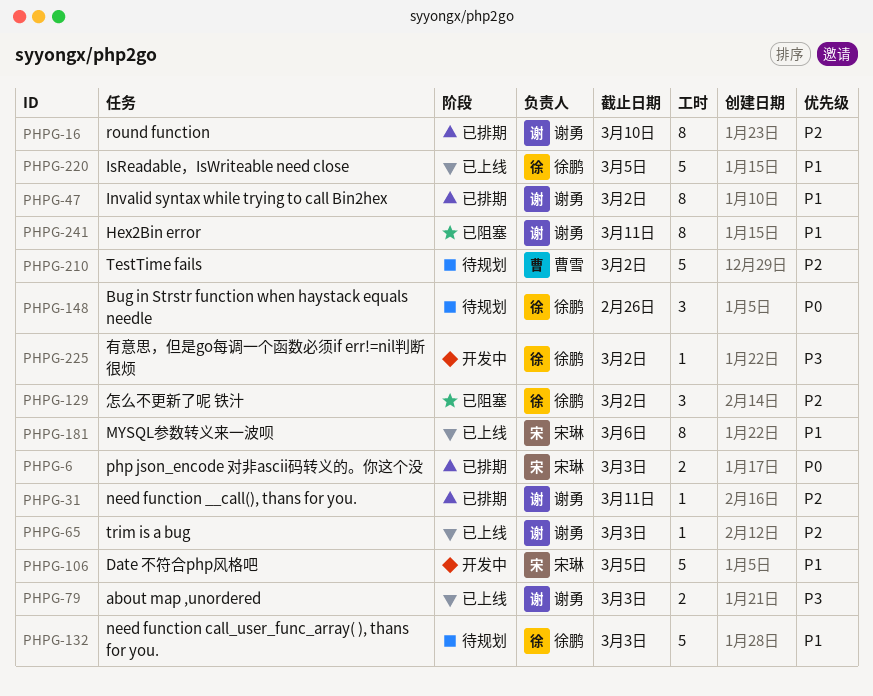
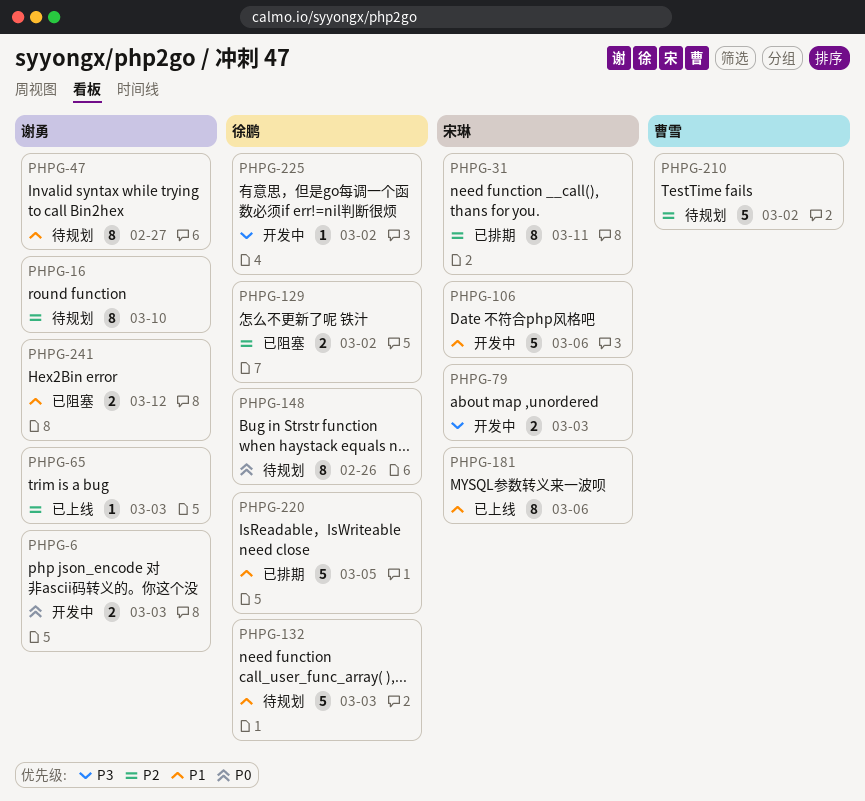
PHPG-6, status: 已排期 -> 开发中
PHPG-6, owner: 宋琳 -> 谢勇
PHPG-16, status: 已排期 -> 待规划
PHPG-31, owner: 谢勇 -> 宋琳
PHPG-31, estimate: 1 -> 8
PHPG-47, status: 已排期 -> 待规划
PHPG-47, due: Mar 2 -> Feb 27
PHPG-79, status: 已上线 -> 开发中
PHPG-79, owner: 谢勇 -> 宋琳
PHPG-106, due: Mar 5 -> Mar 6
PHPG-129, estimate: 3 -> 2
PHPG-148, estimate: 3 -> 8
PHPG-220, status: 已上线 -> 已排期
PHPG-241, estimate: 8 -> 2
PHPG-241, due: Mar 11 -> Mar 12

